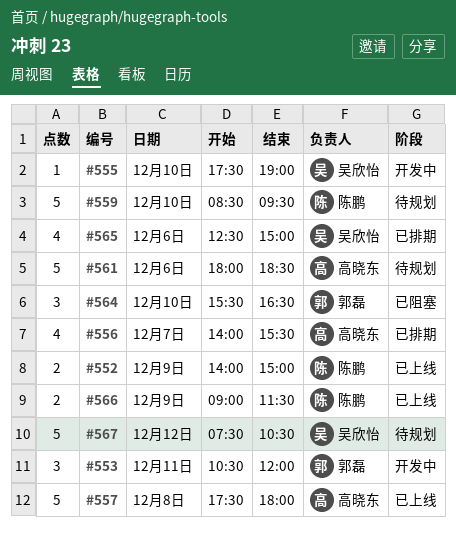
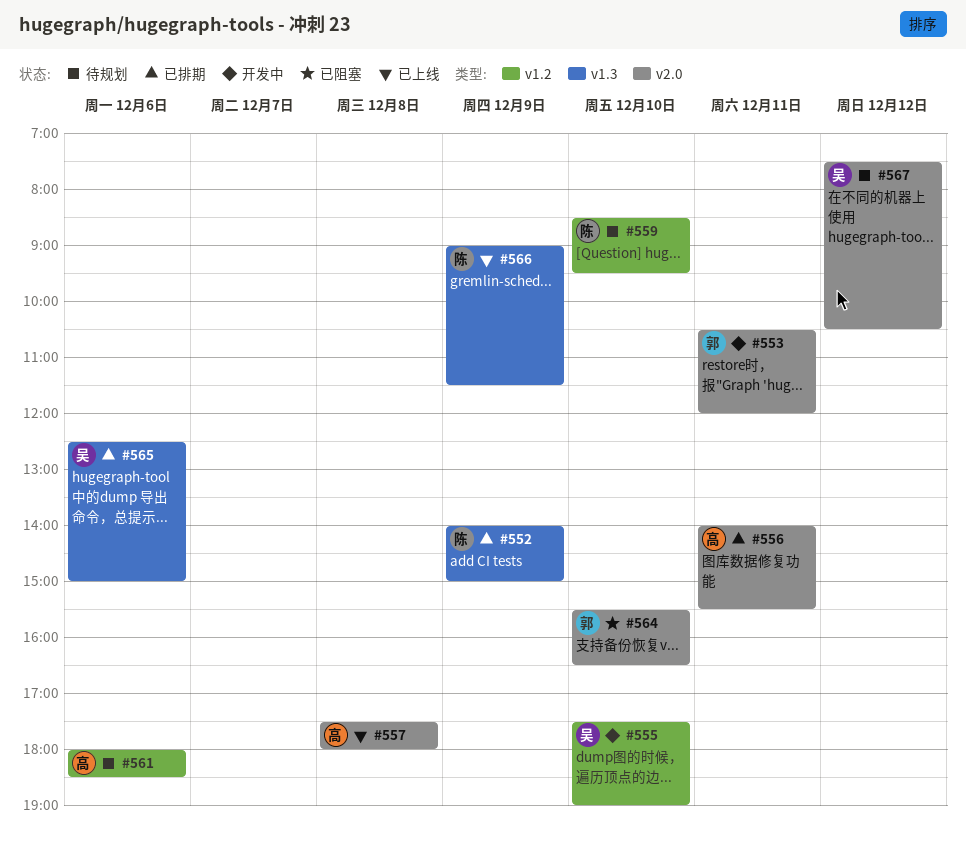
#552, status: 已上线 -> 已排期
#556, day: Dec 7 -> Dec 11

